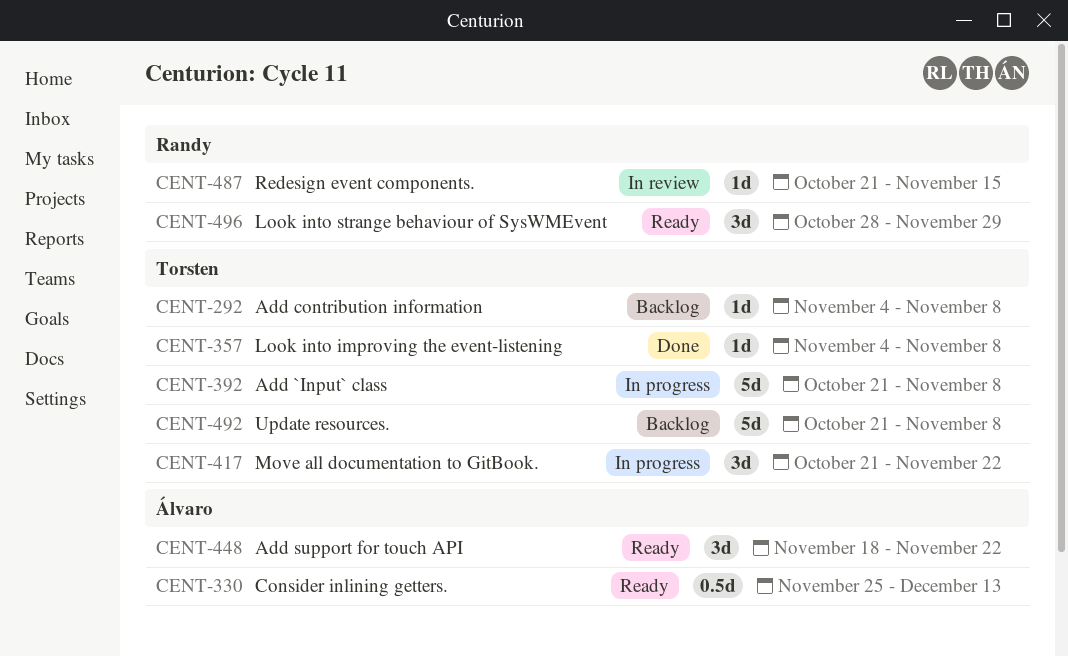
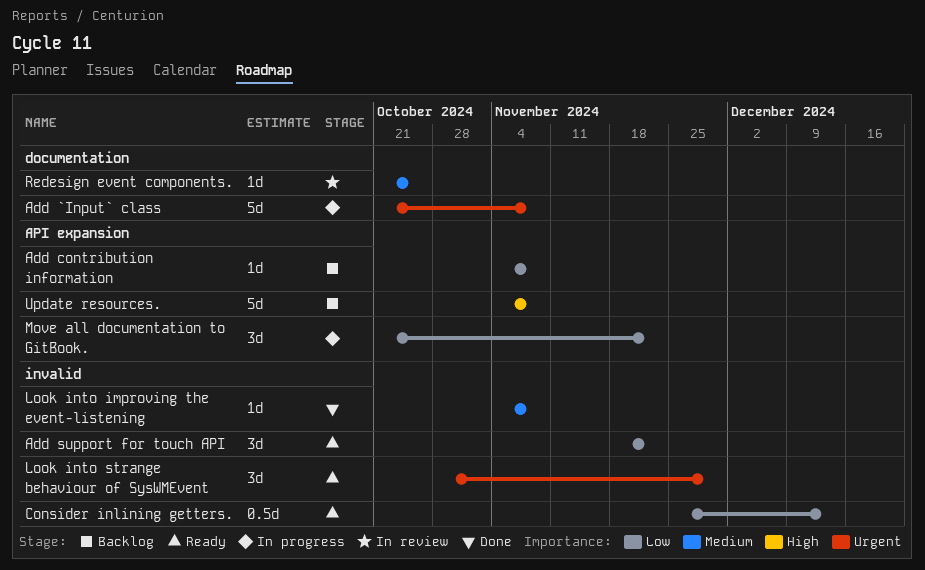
Redesign event components., due: Nov 15 -> Oct 25
Update resources., start: Oct 21 -> Nov 4

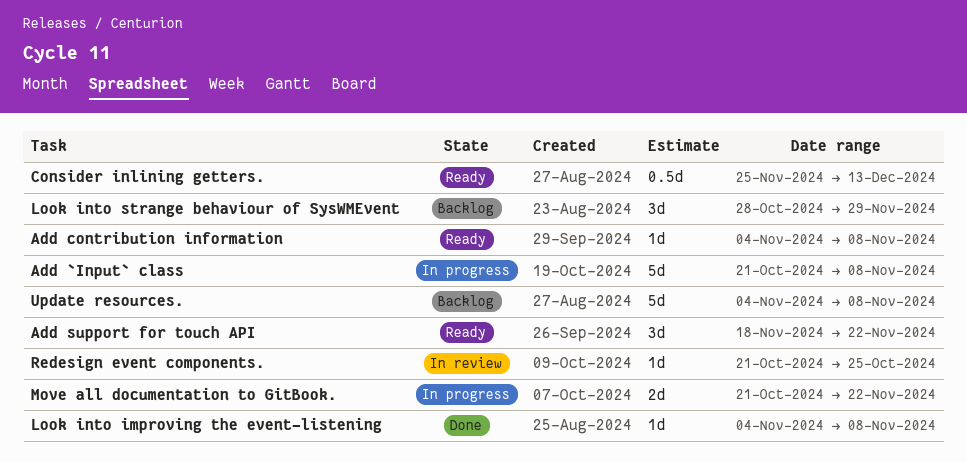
Add contribution information, status: Backlog -> Ready
Look into strange behaviour of SysWMEvent, status: Ready -> Backlog
Move all documentation to GitBook., estimate: 3d -> 2d

